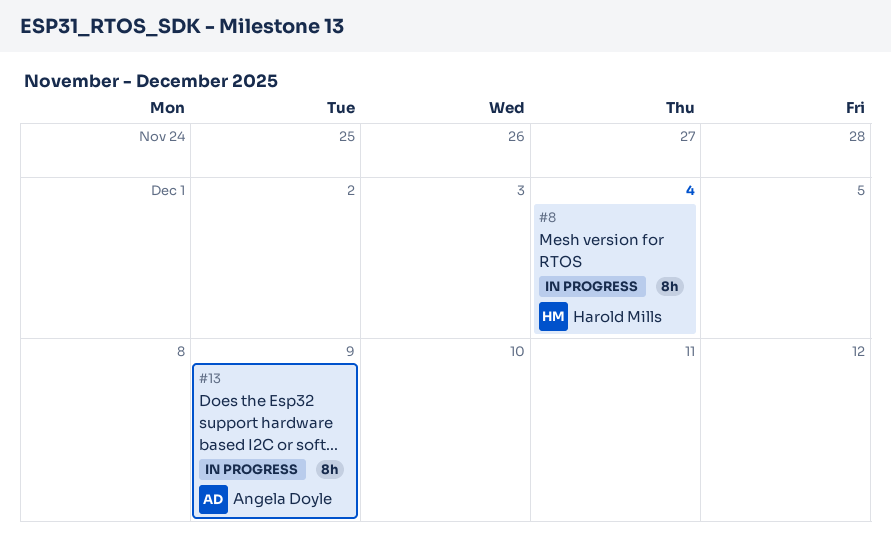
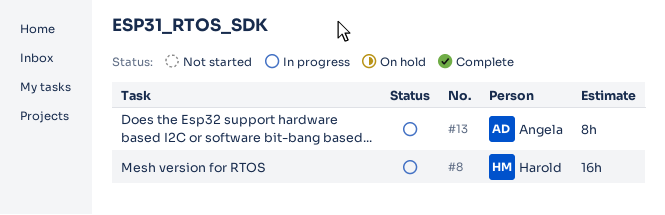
#8, estimate: 8h -> 16h

